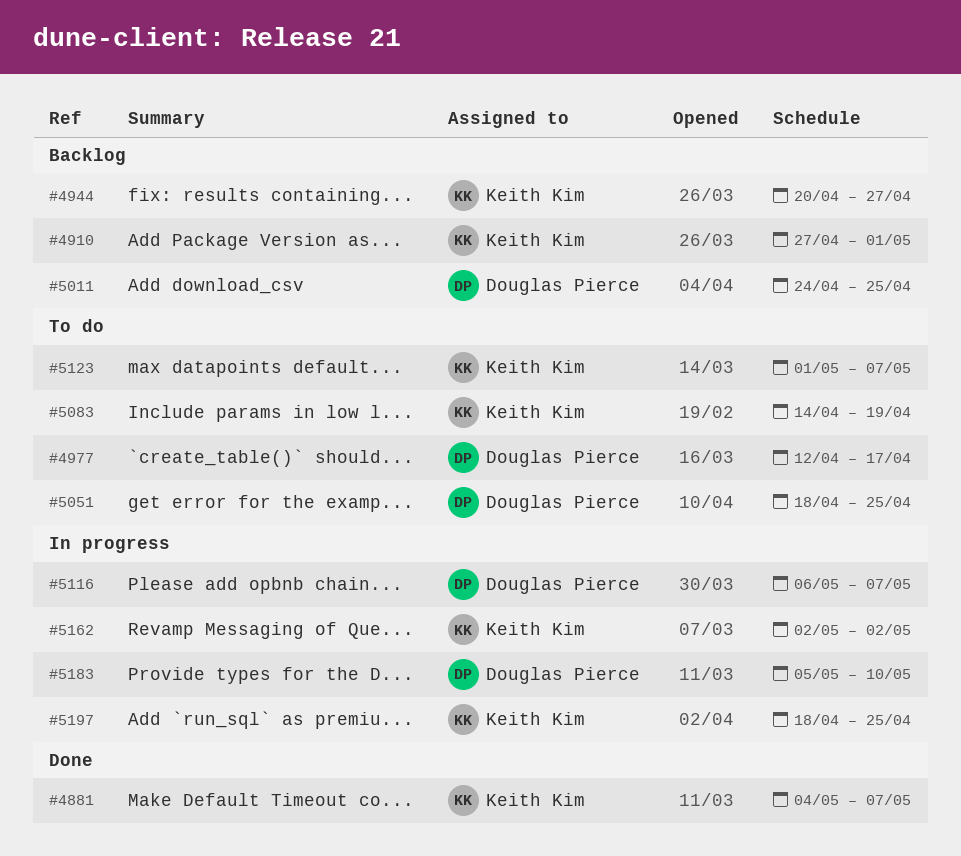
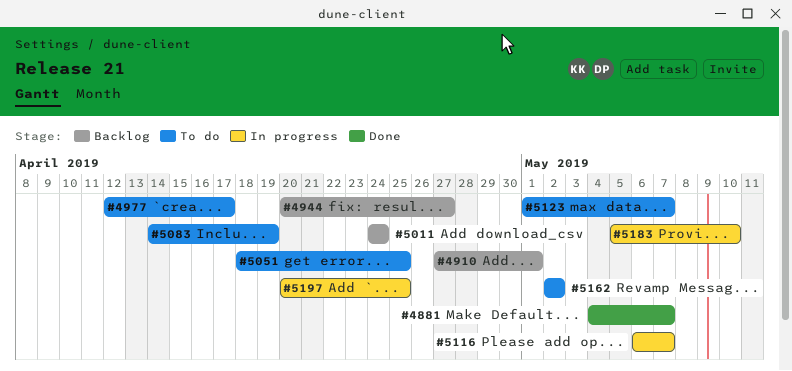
#5011, due: Apr 25 -> Apr 24
#5162, status: In progress -> To do
#5197, start: Apr 18 -> Apr 20

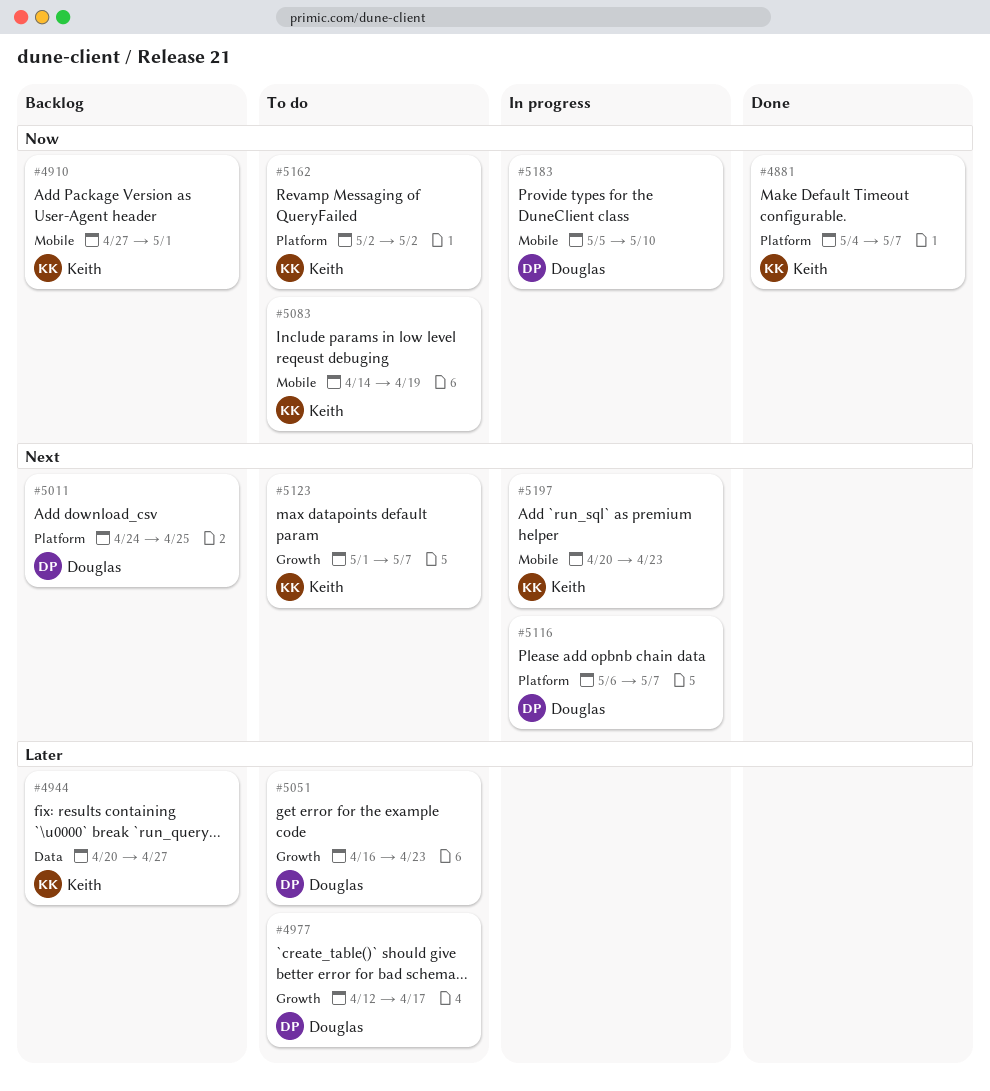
#5011, due: Apr 24 -> Apr 25
#5051, start: Apr 18 -> Apr 16
#5051, due: Apr 25 -> Apr 23
#5197, due: Apr 25 -> Apr 23

